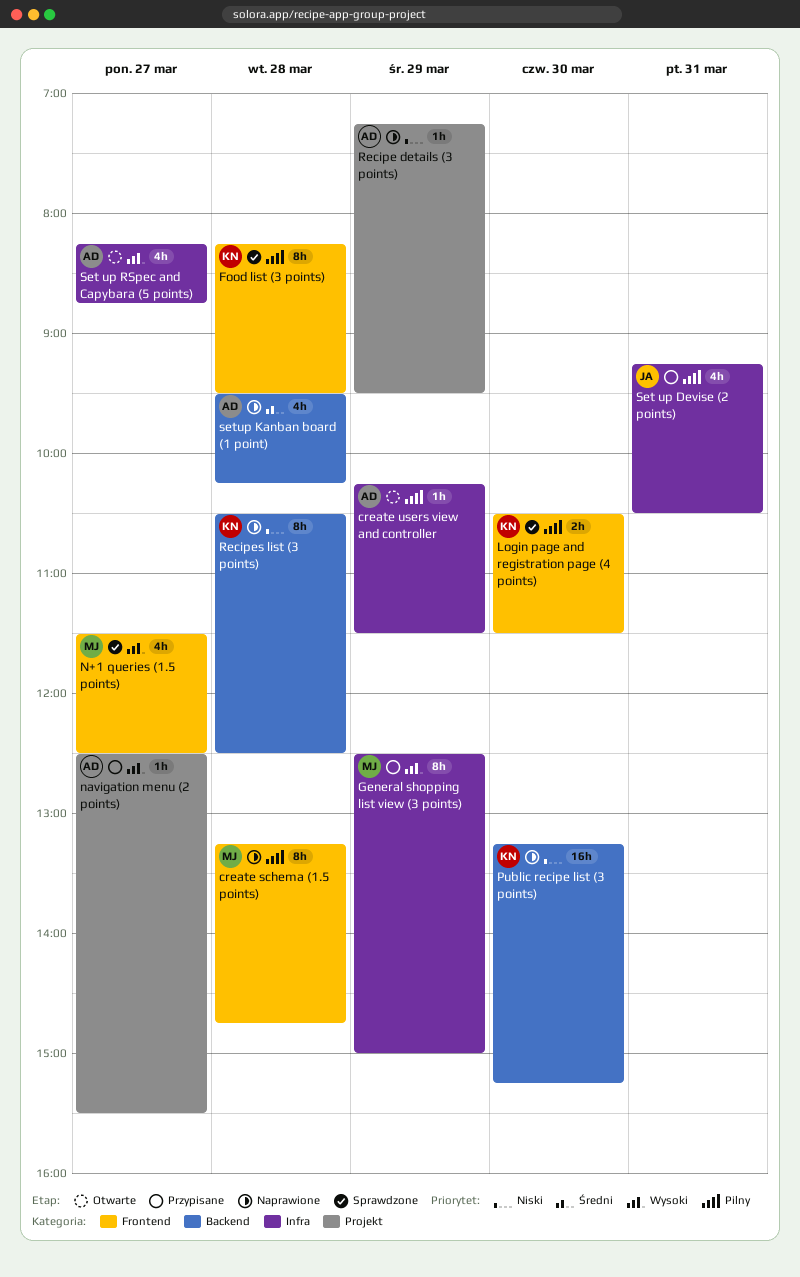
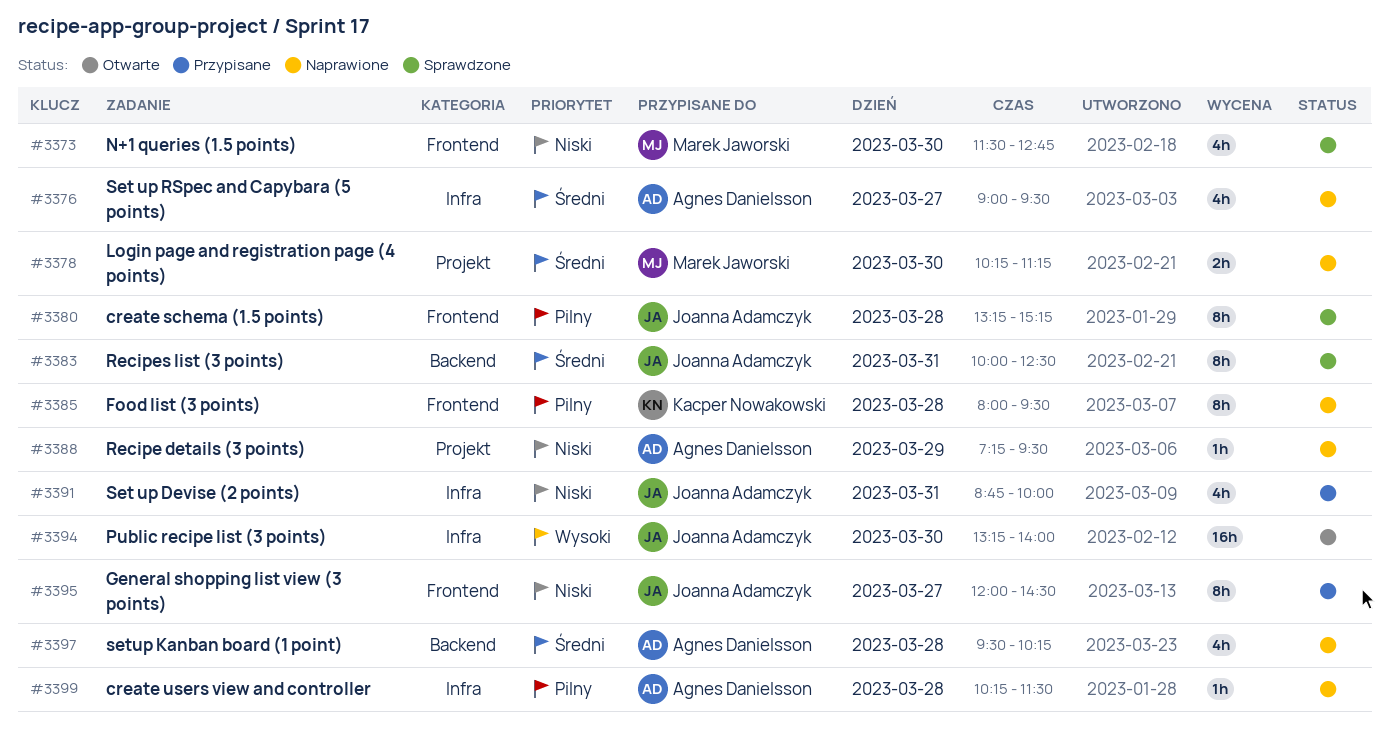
create schema (1.5 points), status: Naprawione -> Sprawdzone
create schema (1.5 points), owner: Marek Jaworski -> Joanna Adamczyk
create schema (1.5 points), ends: 14:45 -> 15:15
create users view and controller, status: Otwarte -> Naprawione
create users view and controller, day: Mar 29 -> Mar 28
Food list (3 points), status: Sprawdzone -> Naprawione
Food list (3 points), begins: 08:15 -> 08:00
General shopping list view (3 points), owner: Marek Jaworski -> Joanna Adamczyk
General shopping list view (3 points), priority: Wysoki -> Niski
General shopping list view (3 points), label: Infra -> Frontend
General shopping list view (3 points), day: Mar 29 -> Mar 27
General shopping list view (3 points), begins: 12:30 -> 12:00
General shopping list view (3 points), ends: 15:00 -> 14:30
Login page and registration page (4 points), status: Sprawdzone -> Naprawione
Login page and registration page (4 points), owner: Kacper Nowakowski -> Marek Jaworski
Login page and registration page (4 points), priority: Pilny -> Średni
Login page and registration page (4 points), label: Frontend -> Projekt
Login page and registration page (4 points), begins: 10:30 -> 10:15
Login page and registration page (4 points), ends: 11:30 -> 11:15
N+1 queries (1.5 points), priority: Wysoki -> Niski
N+1 queries (1.5 points), day: Mar 27 -> Mar 30
N+1 queries (1.5 points), ends: 12:30 -> 12:45
navigation menu (2 points): present -> none
Public recipe list (3 points), status: Naprawione -> Otwarte
Public recipe list (3 points), owner: Kacper Nowakowski -> Joanna Adamczyk
Public recipe list (3 points), priority: Niski -> Wysoki
Public recipe list (3 points), label: Backend -> Infra
Public recipe list (3 points), ends: 15:15 -> 14:00
Recipes list (3 points), status: Naprawione -> Sprawdzone
Recipes list (3 points), owner: Kacper Nowakowski -> Joanna Adamczyk
Recipes list (3 points), priority: Niski -> Średni
Recipes list (3 points), day: Mar 28 -> Mar 31
Recipes list (3 points), begins: 10:30 -> 10:00
Set up Devise (2 points), priority: Pilny -> Niski
Set up Devise (2 points), begins: 09:15 -> 08:45
Set up Devise (2 points), ends: 10:30 -> 10:00
Set up RSpec and Capybara (5 points), status: Otwarte -> Naprawione
Set up RSpec and Capybara (5 points), priority: Wysoki -> Średni
Set up RSpec and Capybara (5 points), begins: 08:15 -> 09:00
Set up RSpec and Capybara (5 points), ends: 08:45 -> 09:30

